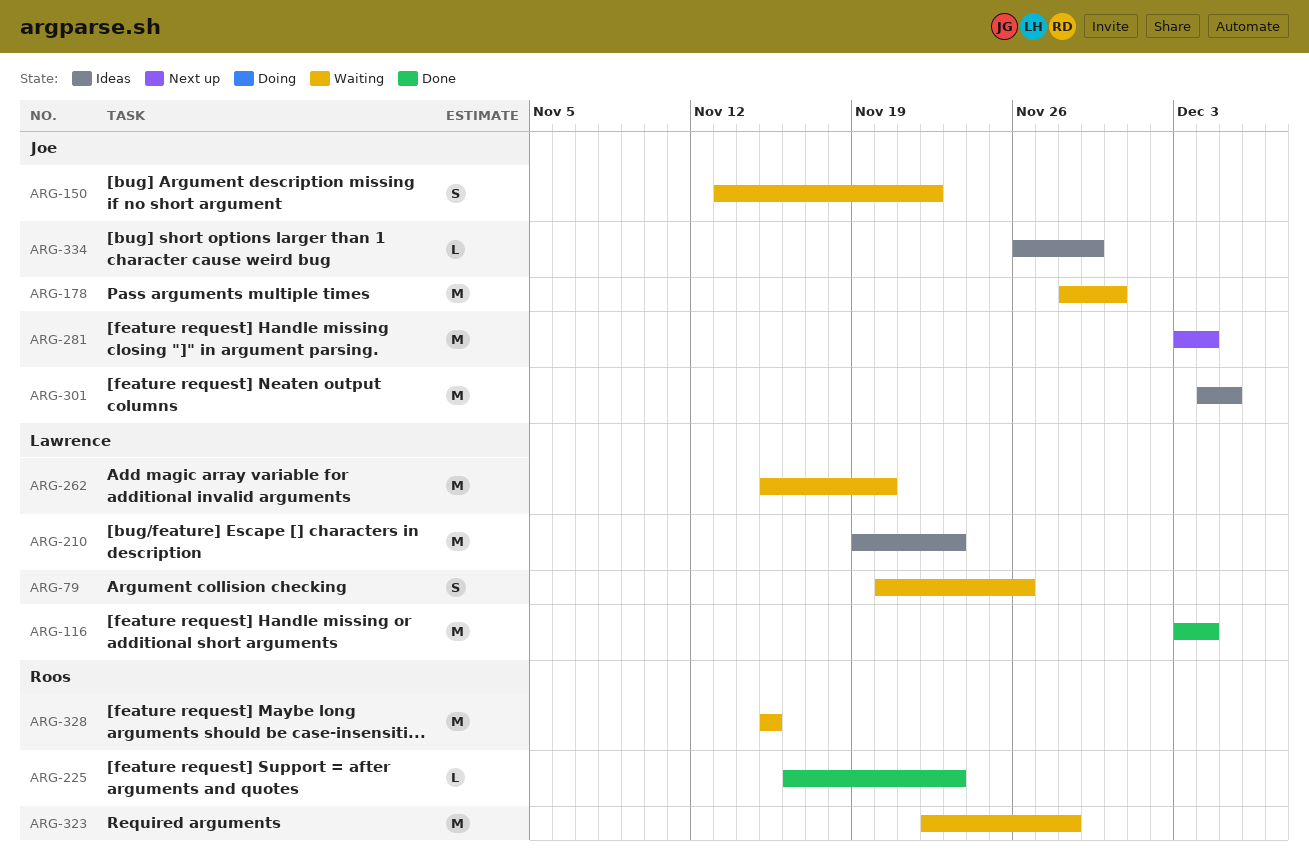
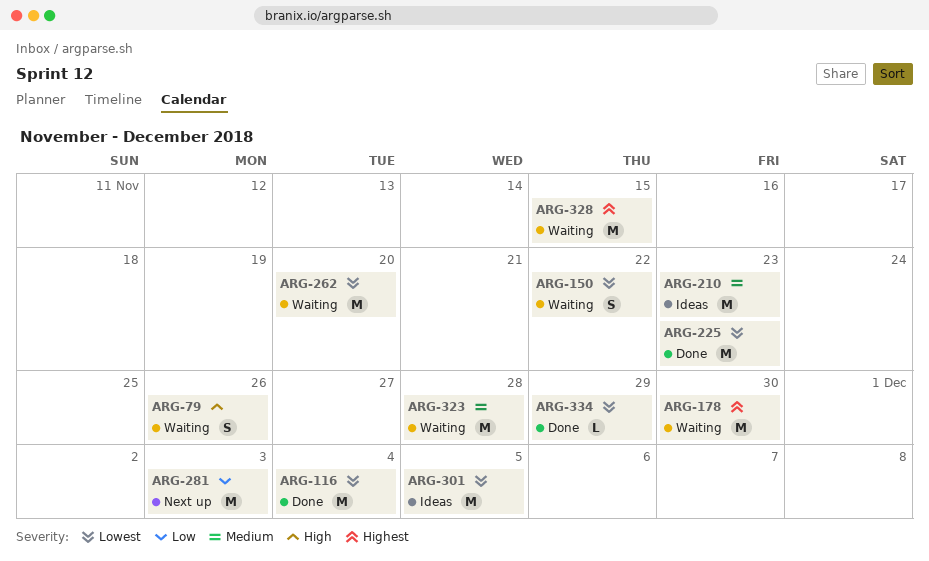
ARG-225, estimate: L -> M
ARG-281, due: Dec 4 -> Dec 3
ARG-334, status: Ideas -> Done

